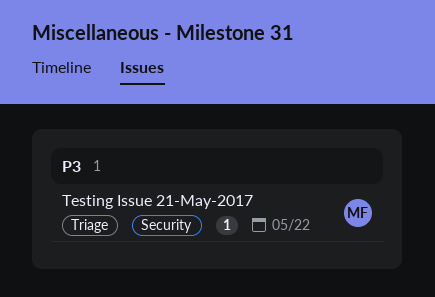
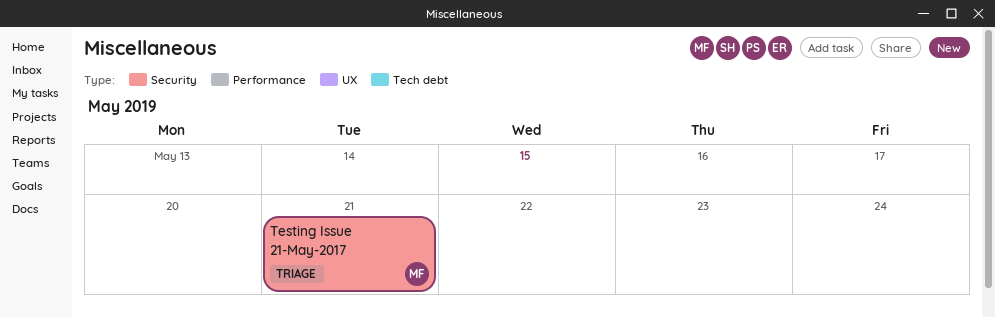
Testing Issue 21-May-2017, due: May 22 -> May 21

